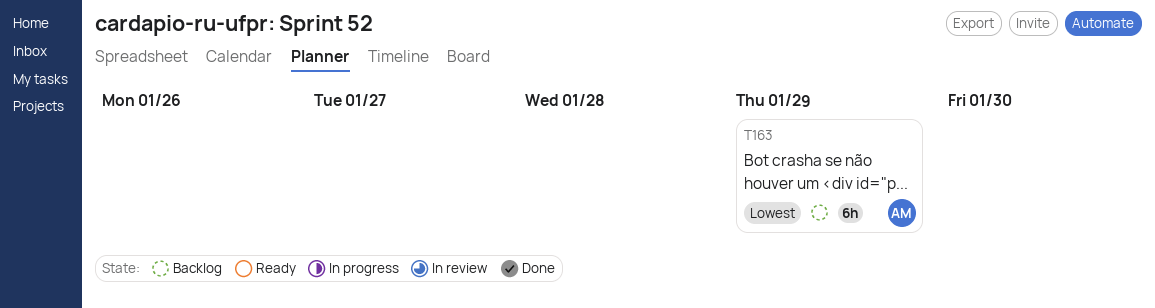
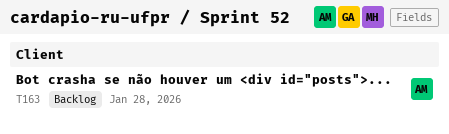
T163, due: Jan 29 -> Jan 28

